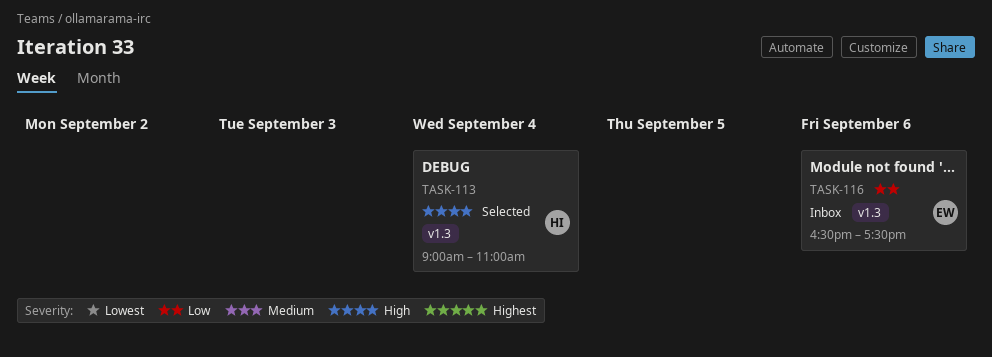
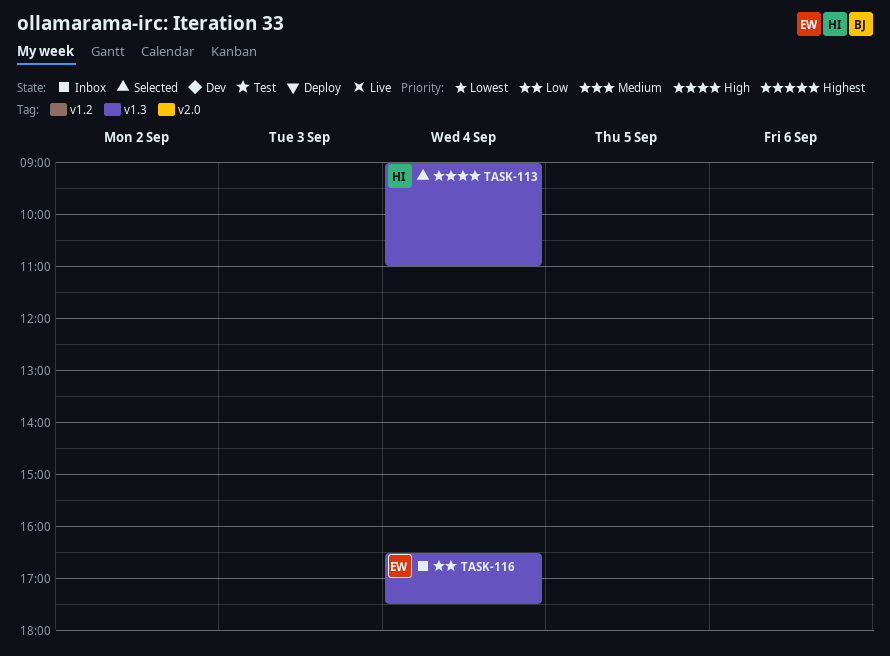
TASK-116, day: Sep 6 -> Sep 4

